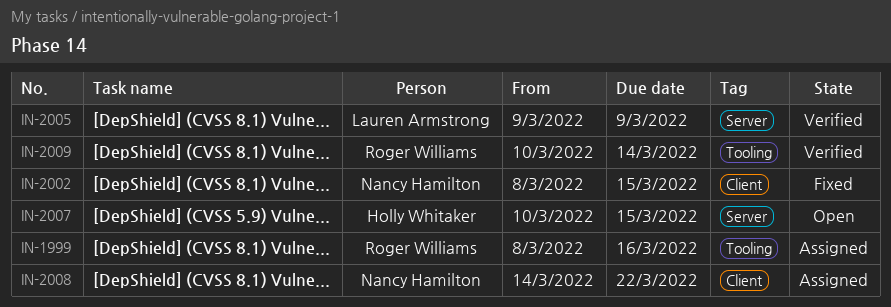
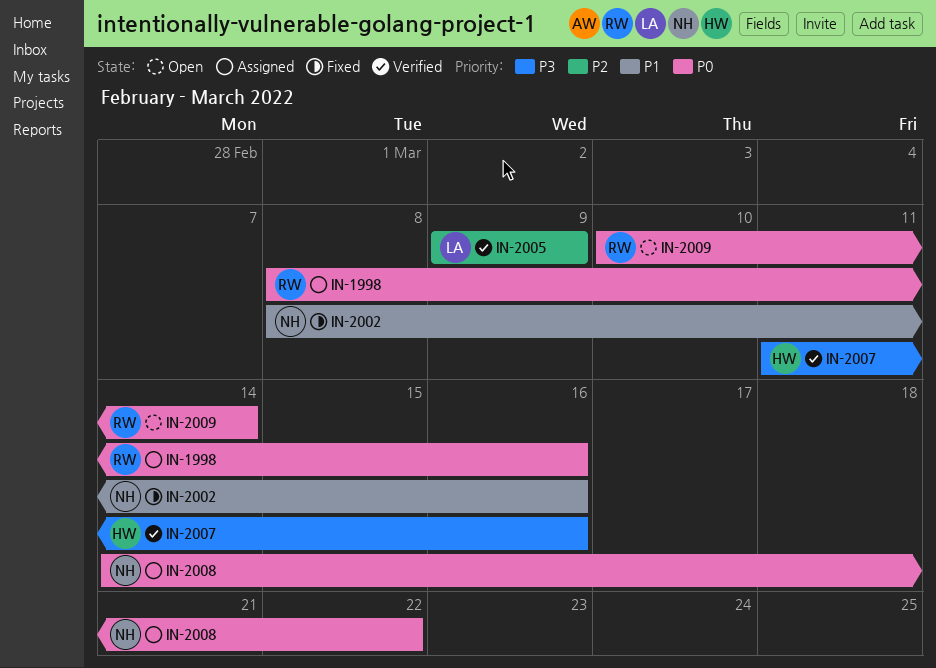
IN-1998: none -> present
IN-1999: present -> none
IN-2002, due: Mar 15 -> Mar 16
IN-2007, status: Open -> Verified
IN-2007, start: Mar 10 -> Mar 11
IN-2007, due: Mar 15 -> Mar 16
IN-2009, status: Verified -> Open

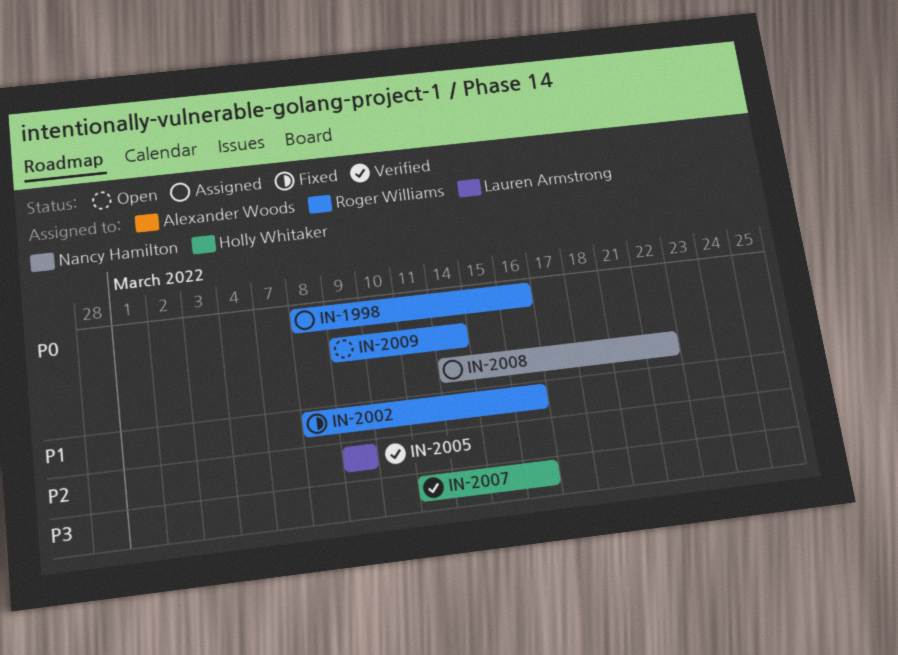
IN-2002, owner: Nancy Hamilton -> Roger Williams
IN-2009, start: Mar 10 -> Mar 9

